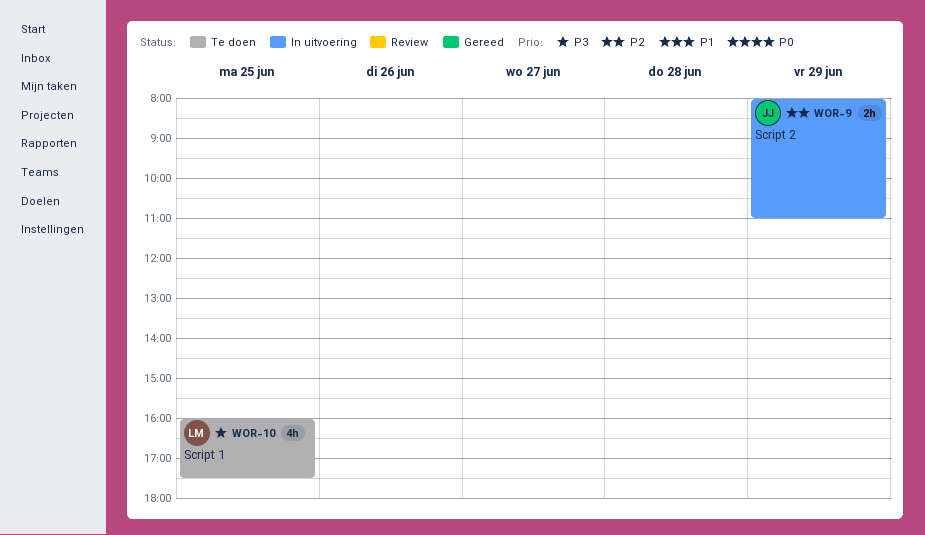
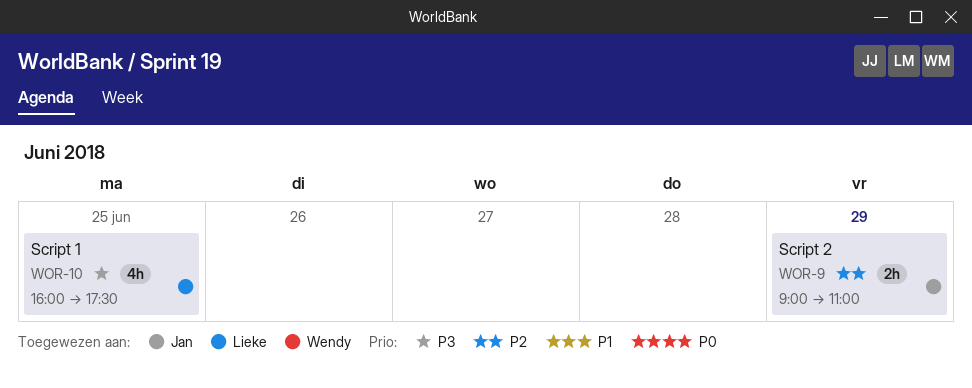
WOR-9, begins: 08:00 -> 09:00

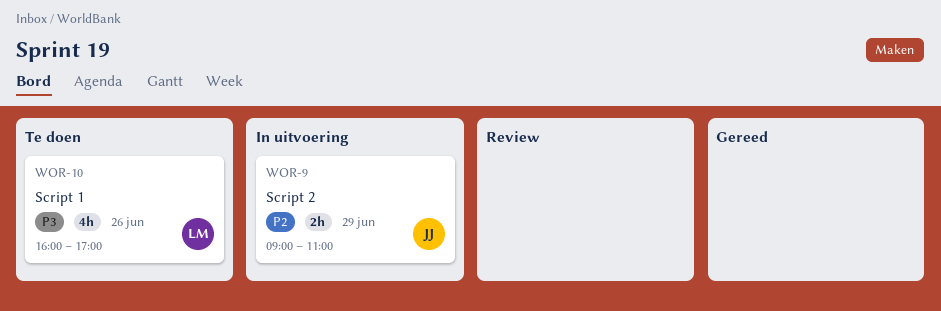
WOR-10, day: Jun 25 -> Jun 26
WOR-10, ends: 17:30 -> 17:00

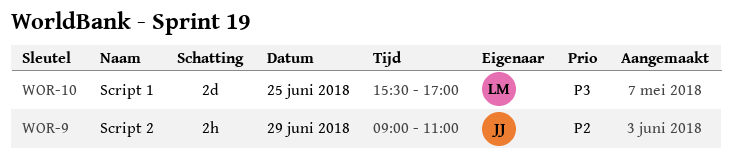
WOR-10, estimate: 4h -> 2d
WOR-10, day: Jun 26 -> Jun 25
WOR-10, begins: 16:00 -> 15:30

